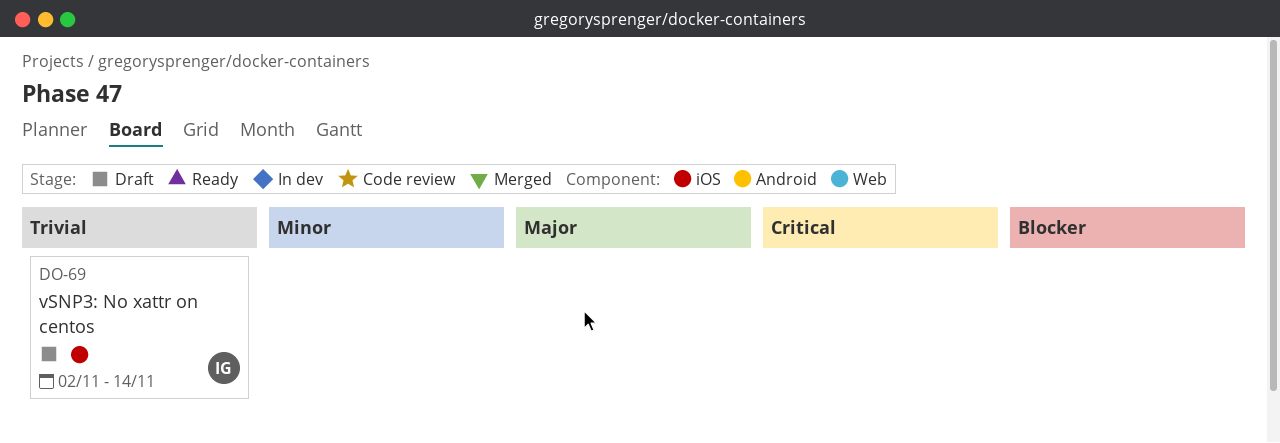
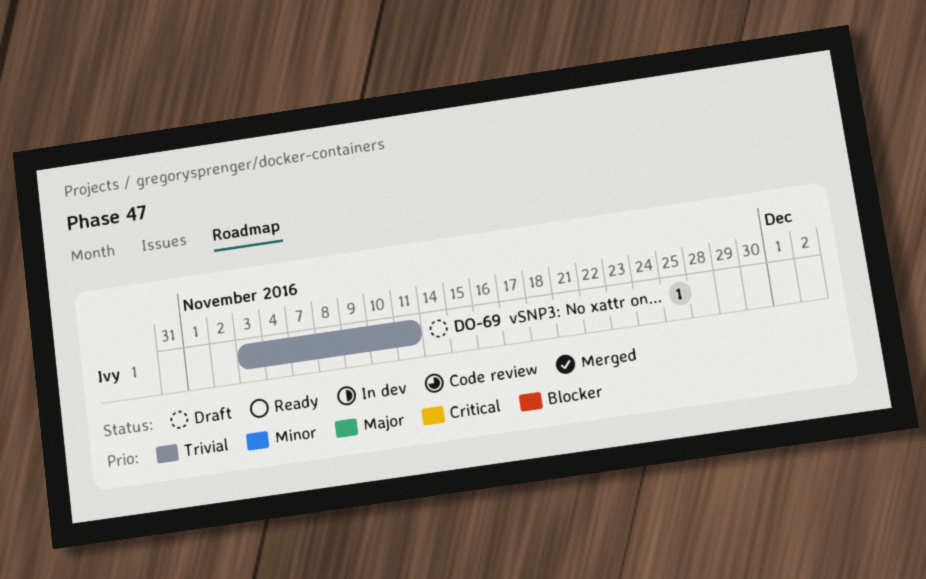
DO-69, start: Nov 2 -> Nov 3
DO-69, due: Nov 14 -> Nov 11

